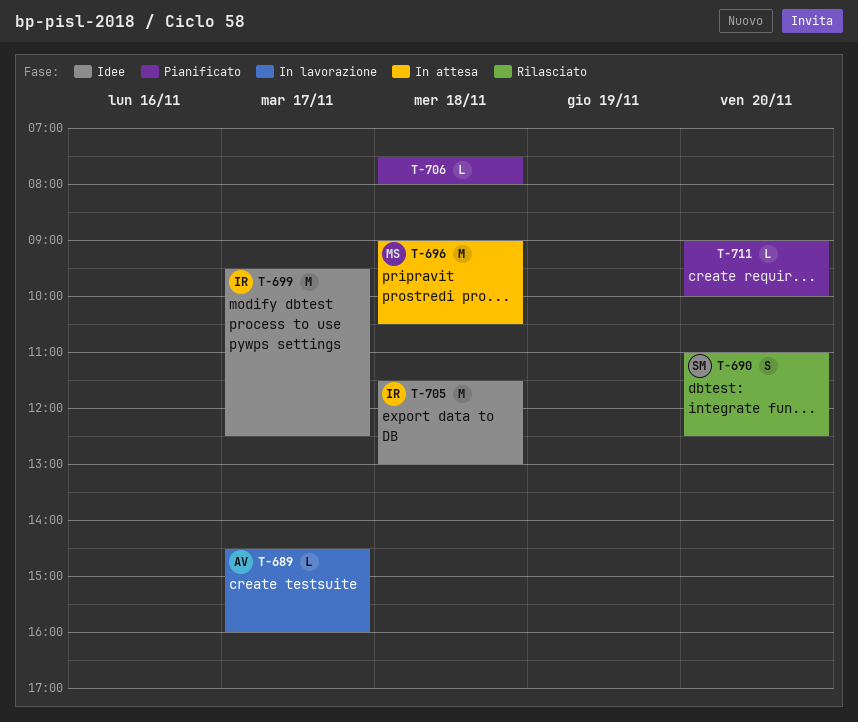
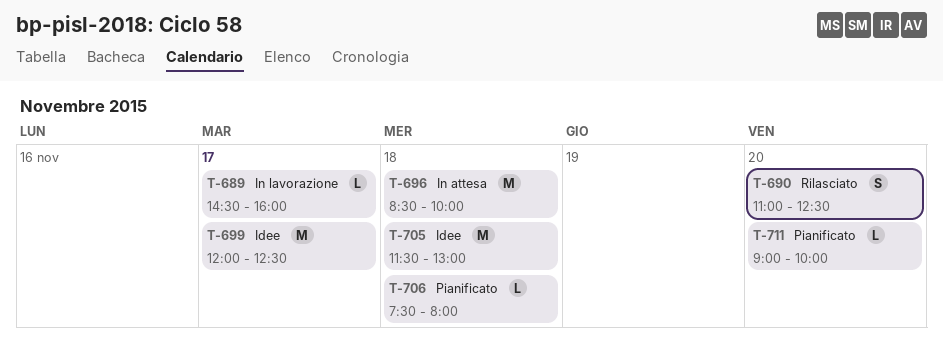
T-696, begins: 09:00 -> 08:30
T-696, ends: 10:30 -> 10:00
T-699, begins: 09:30 -> 12:00

